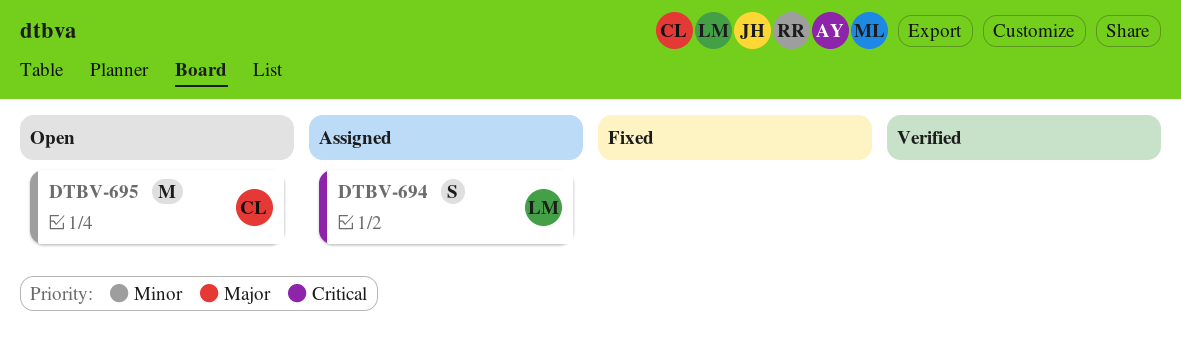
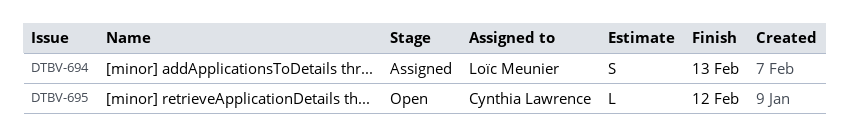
DTBV-695, estimate: M -> L

